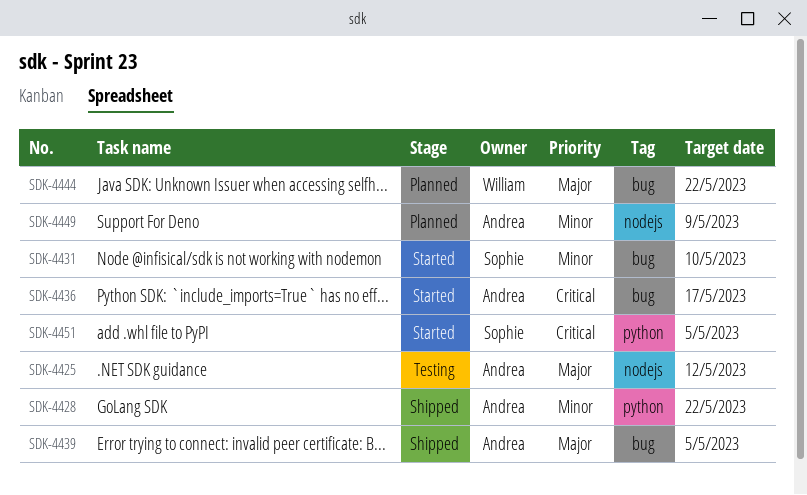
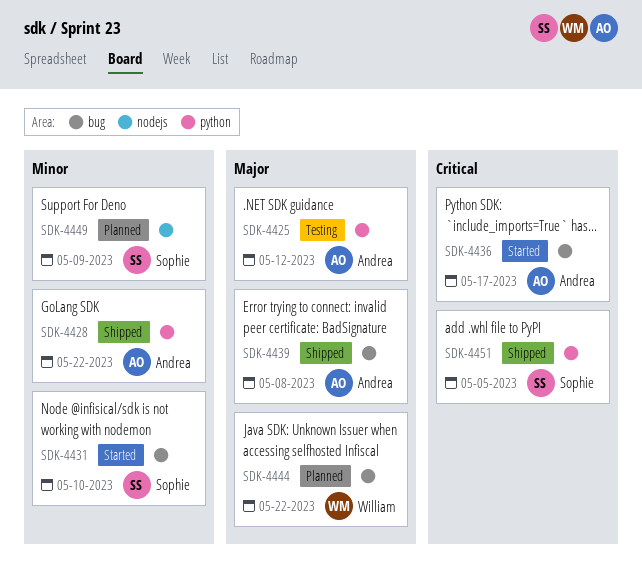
SDK-4425, label: nodejs -> python
SDK-4439, due: May 5 -> May 8
SDK-4449, owner: Andrea -> Sophie
SDK-4451, status: Started -> Shipped

